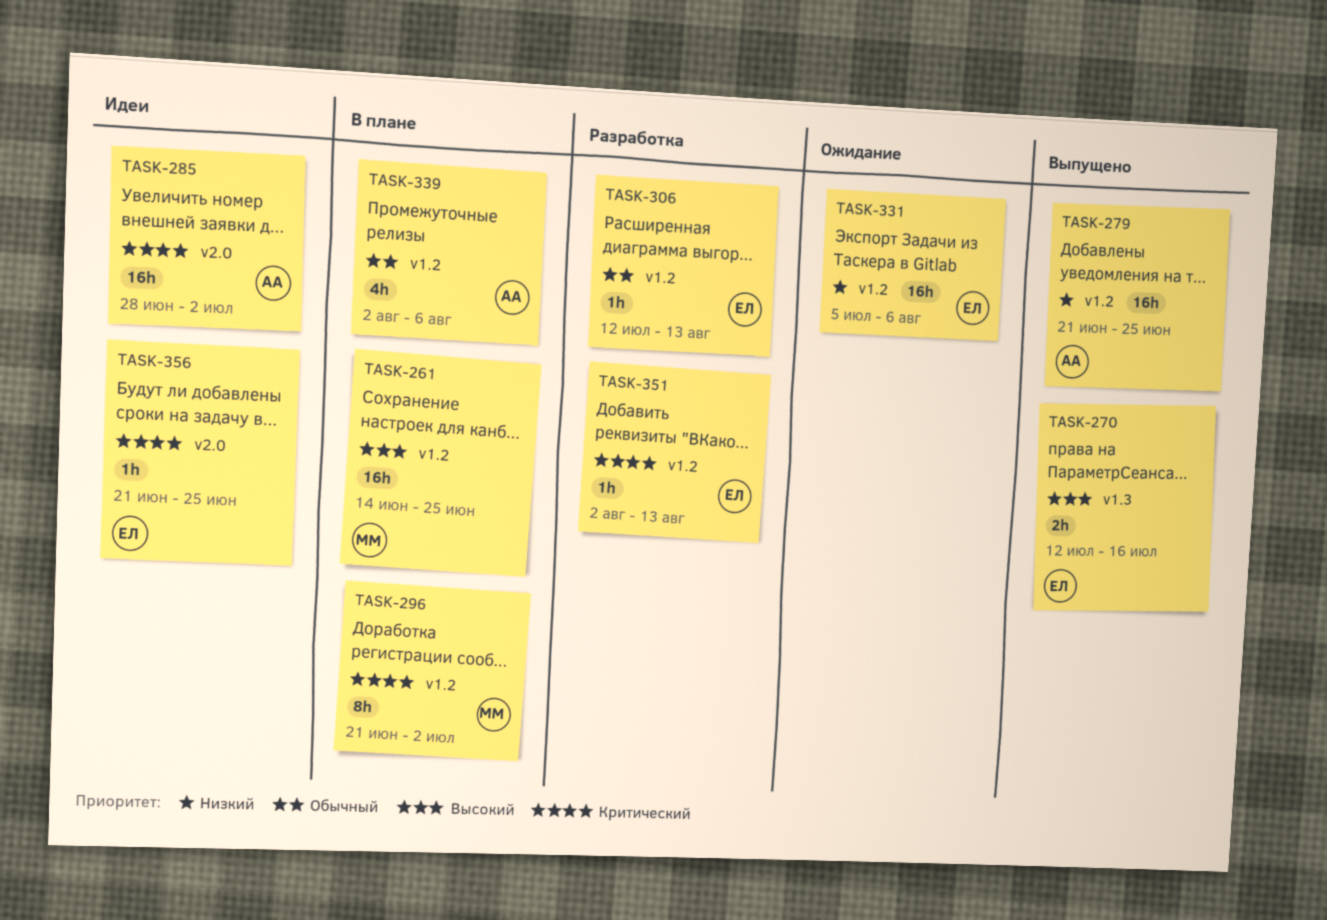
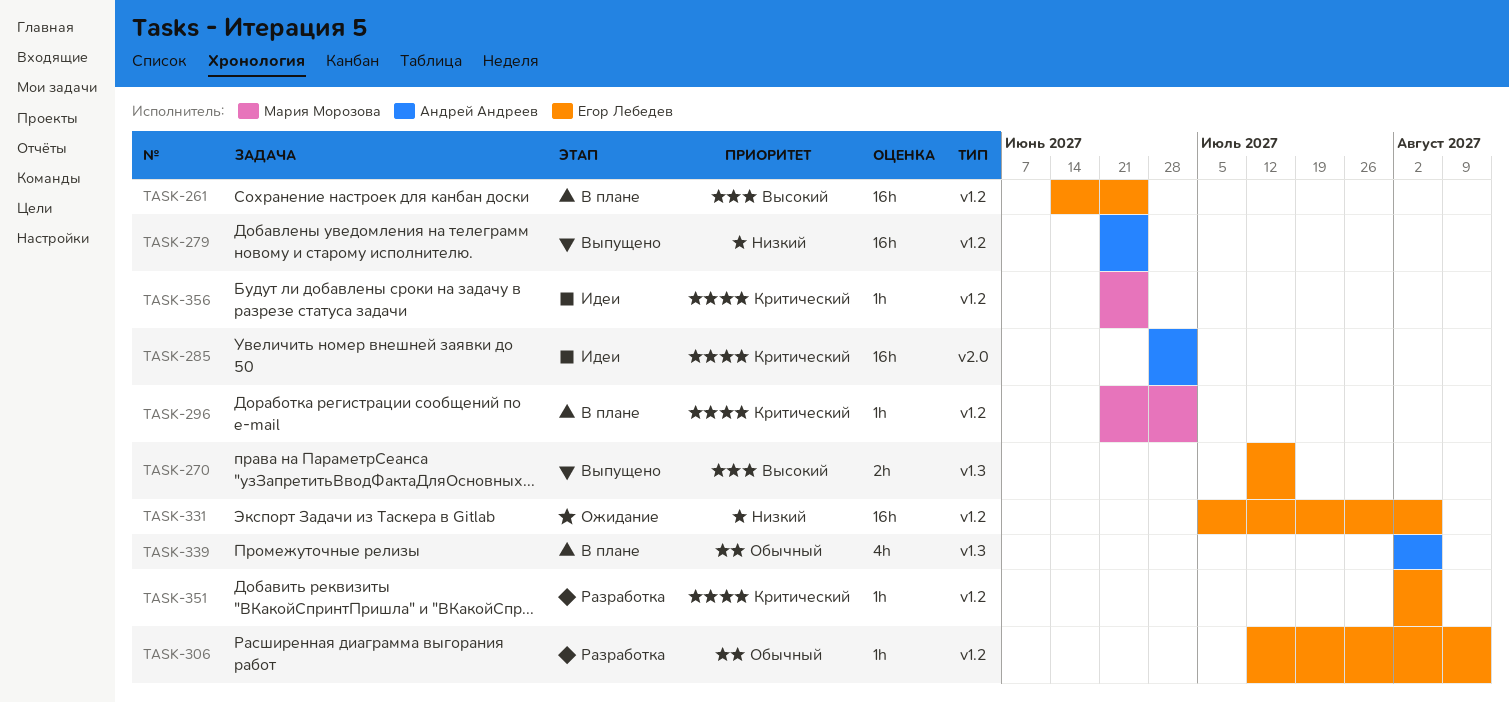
TASK-261, owner: Мария Морозова -> Егор Лебедев
TASK-296, estimate: 8h -> 1h
TASK-339, label: v1.2 -> v1.3
TASK-351, due: Aug 13 -> Aug 6
TASK-356, owner: Егор Лебедев -> Мария Морозова
TASK-356, label: v2.0 -> v1.2

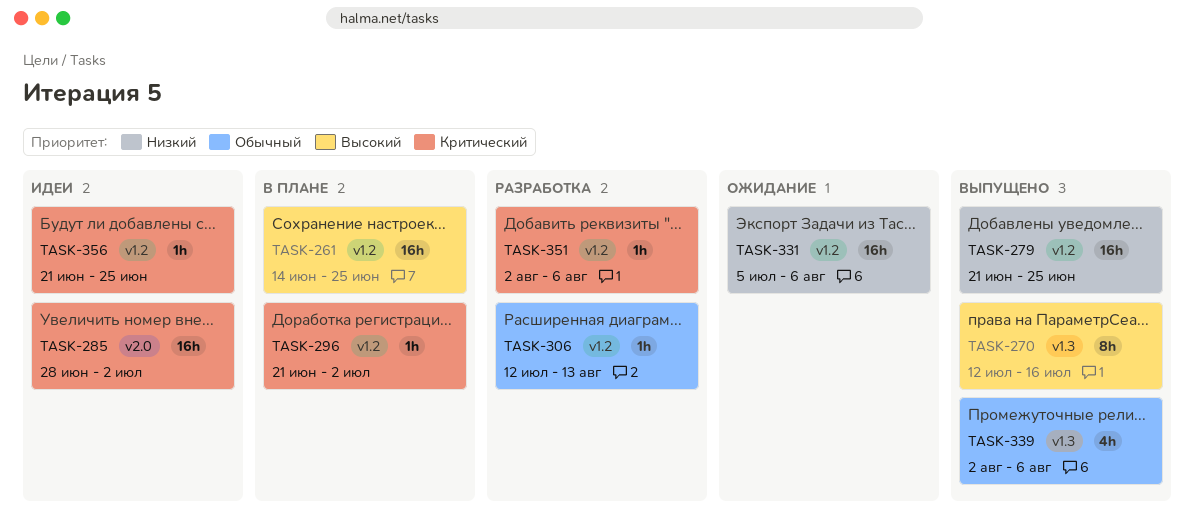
TASK-270, estimate: 2h -> 8h
TASK-339, status: В плане -> Выпущено

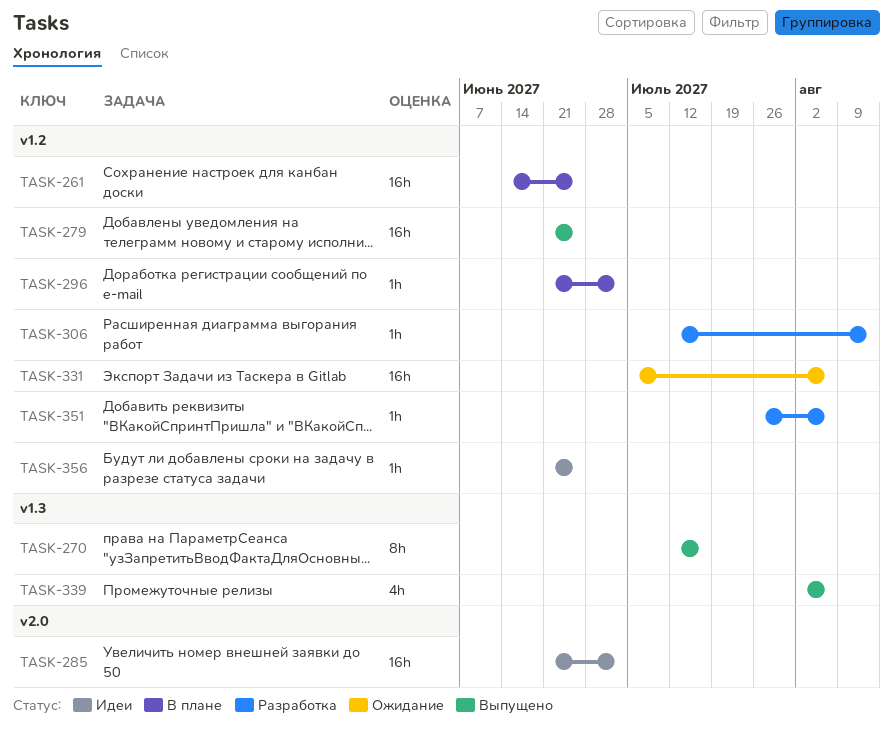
TASK-285, start: Jun 28 -> Jun 21
TASK-351, start: Aug 2 -> Jul 26

